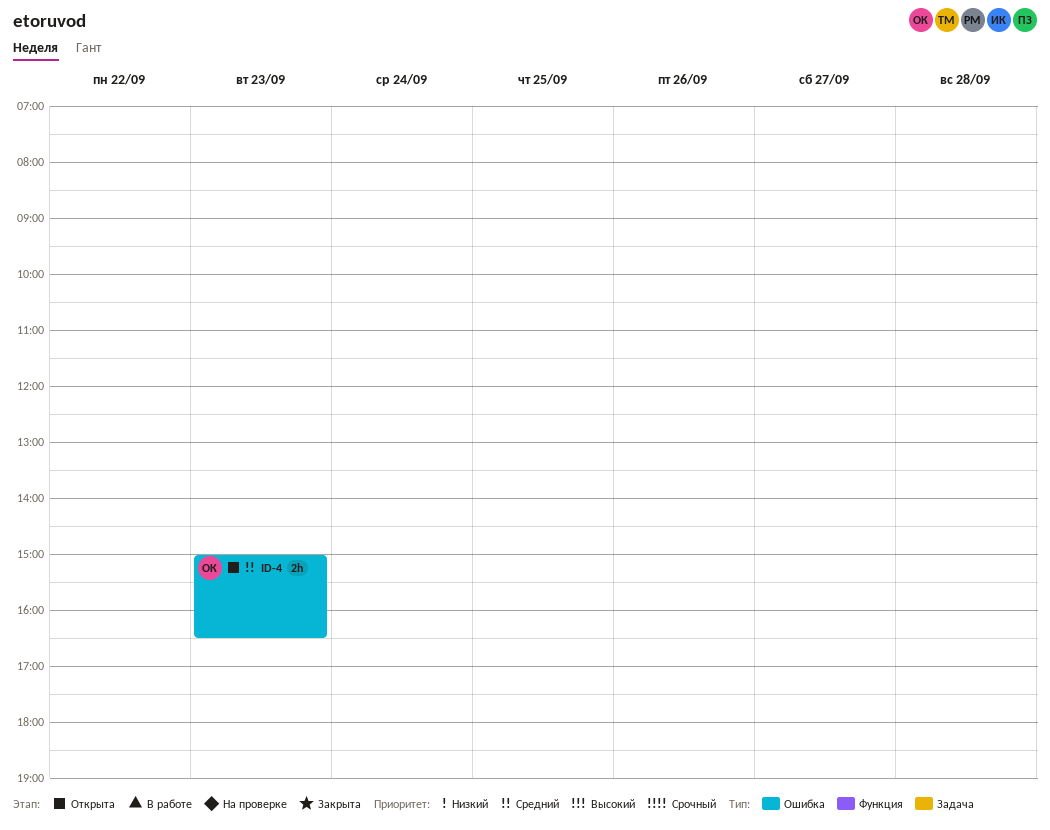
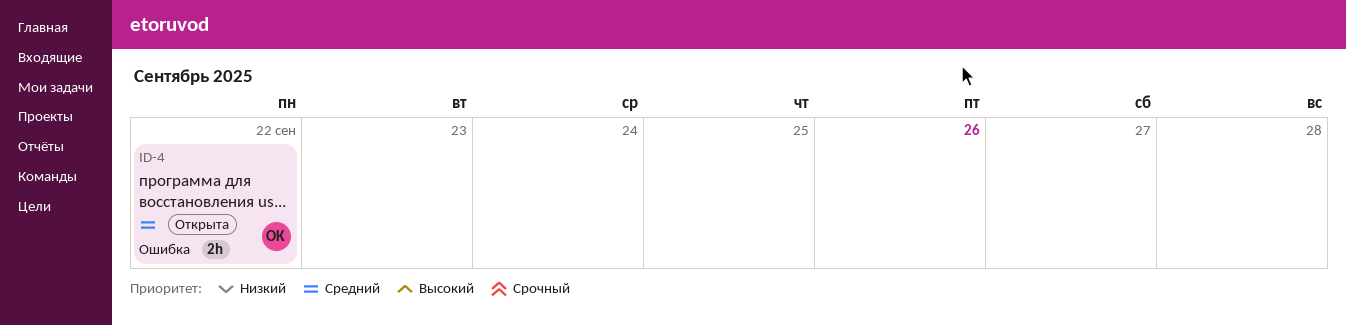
ID-4, day: Sep 23 -> Sep 22

